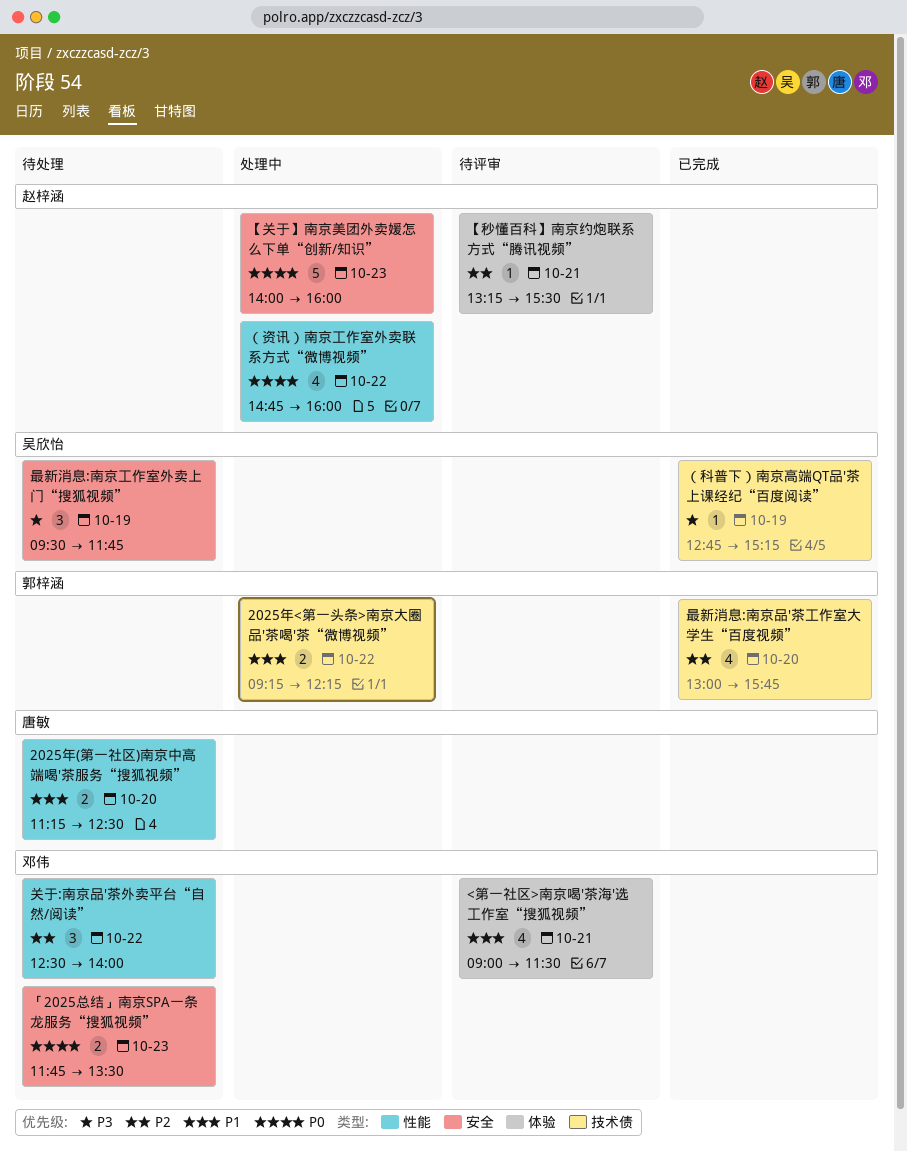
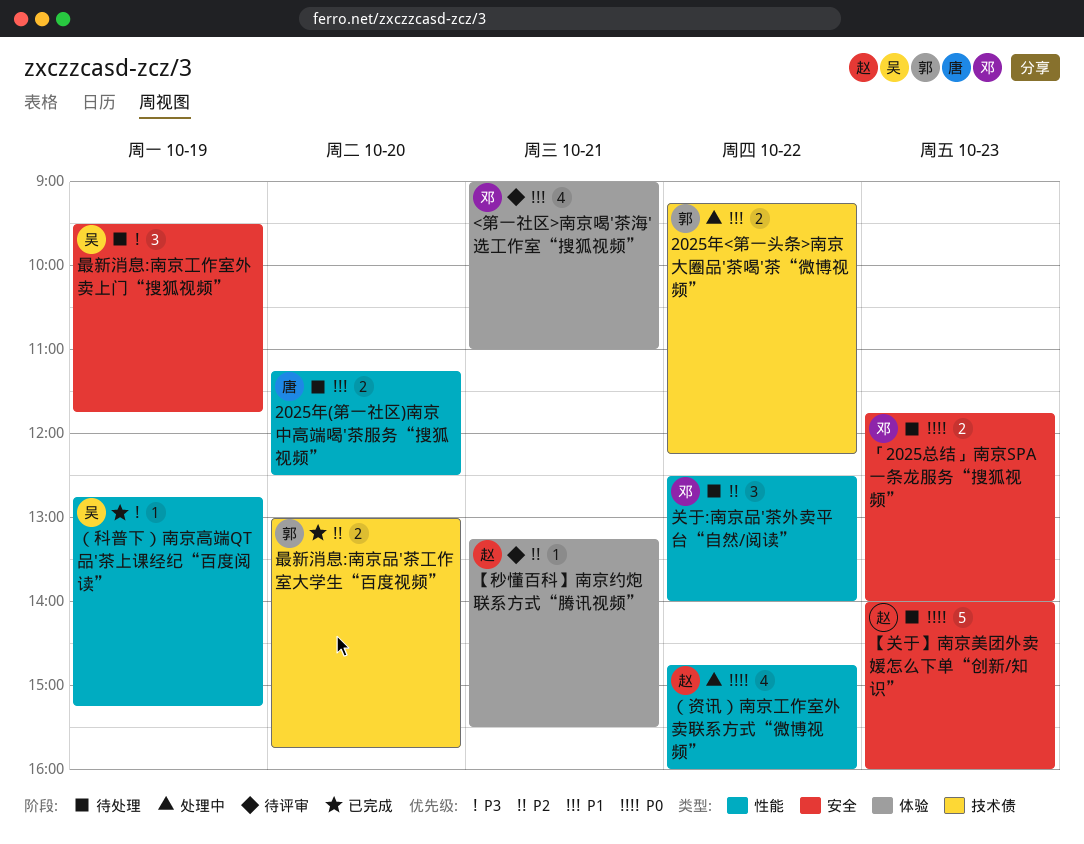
<第一社区>南京喝'茶海'选工作室“搜狐视频”, ends: 11:30 -> 11:00
「2025总结」南京SPA一条龙服务“搜狐视频”, ends: 13:30 -> 14:00
【关于】南京美团外卖媛怎么下单“创新/知识”, status: 处理中 -> 待处理
最新消息:南京品'茶工作室大学生“百度视频”, estimate: 4 -> 2
（科普下）南京高端QT品'茶上课经纪“百度阅读”, label: 技术债 -> 性能

